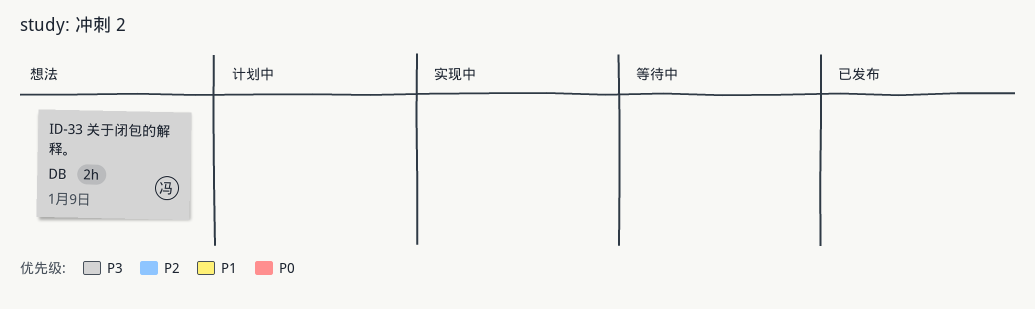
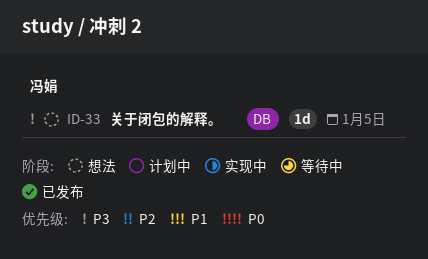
ID-33, estimate: 2h -> 1d
ID-33, due: Jan 9 -> Jan 5

